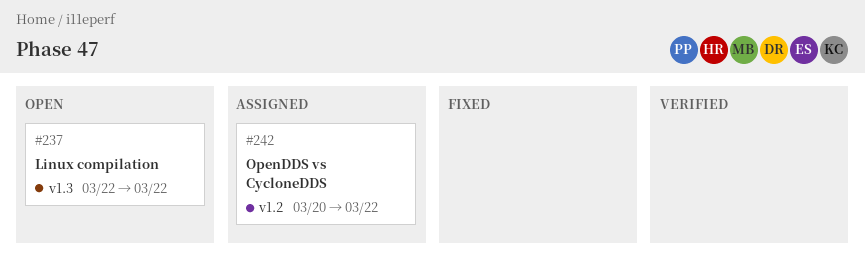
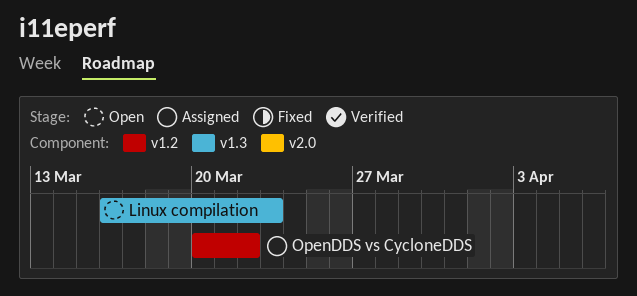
Linux compilation, start: Mar 22 -> Mar 16
Linux compilation, due: Mar 22 -> Mar 23

